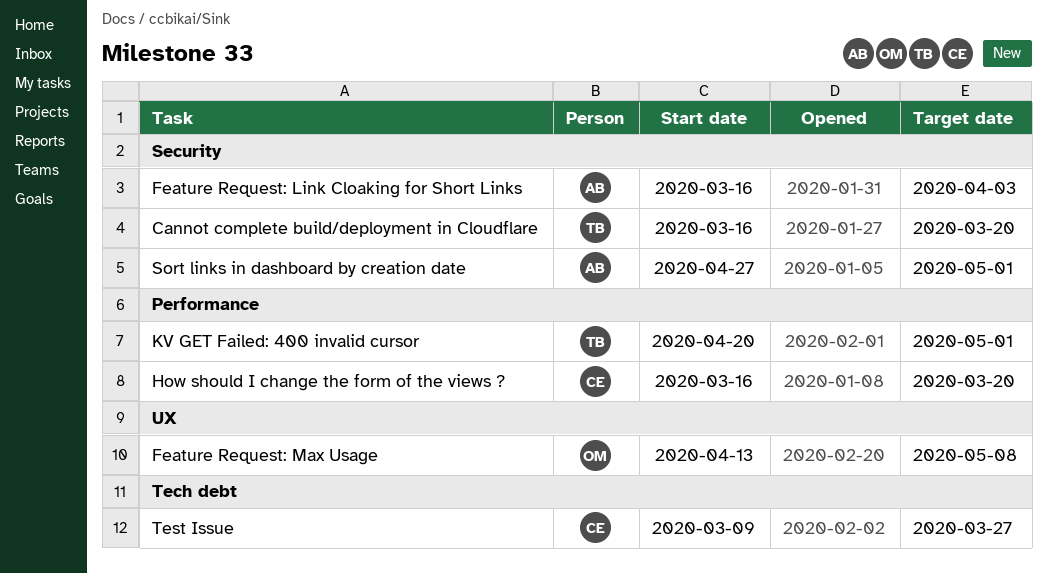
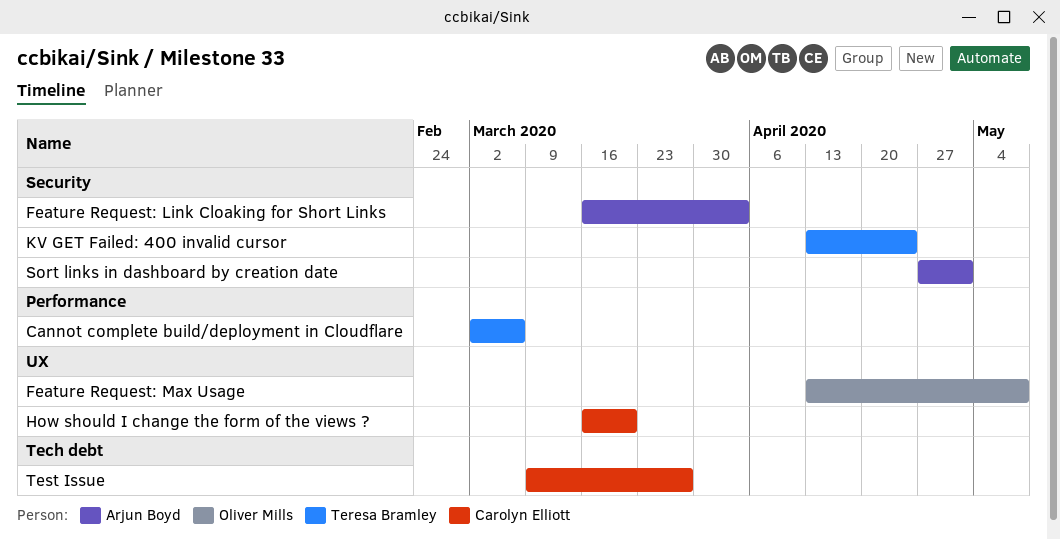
Cannot complete build/deployment in Cloudflare, label: Security -> Performance
Cannot complete build/deployment in Cloudflare, start: Mar 16 -> Mar 2
Cannot complete build/deployment in Cloudflare, due: Mar 20 -> Mar 6
How should I change the form of the views ?, label: Performance -> UX
KV GET Failed: 400 invalid cursor, label: Performance -> Security
KV GET Failed: 400 invalid cursor, start: Apr 20 -> Apr 13
KV GET Failed: 400 invalid cursor, due: May 1 -> Apr 24

